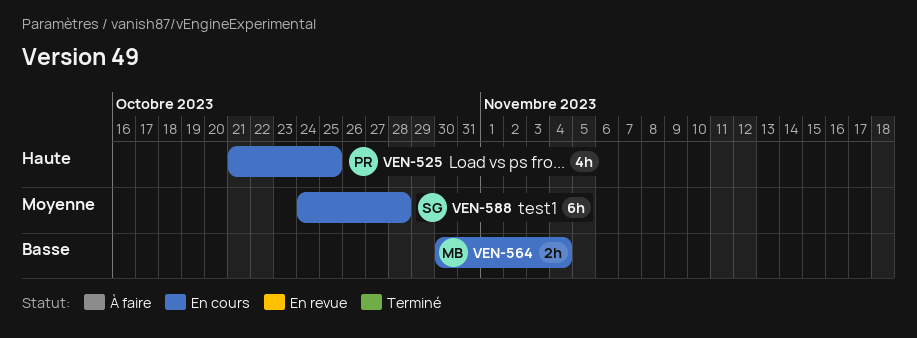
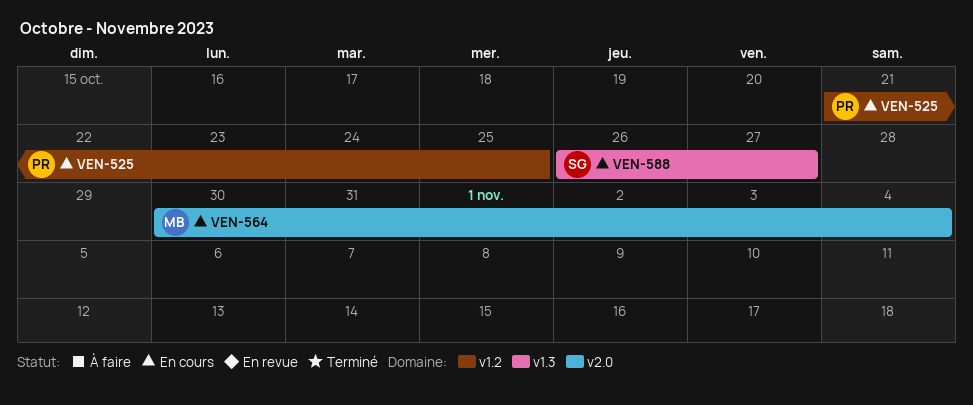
VEN-588, start: Oct 24 -> Oct 26
VEN-588, due: Oct 28 -> Oct 27

